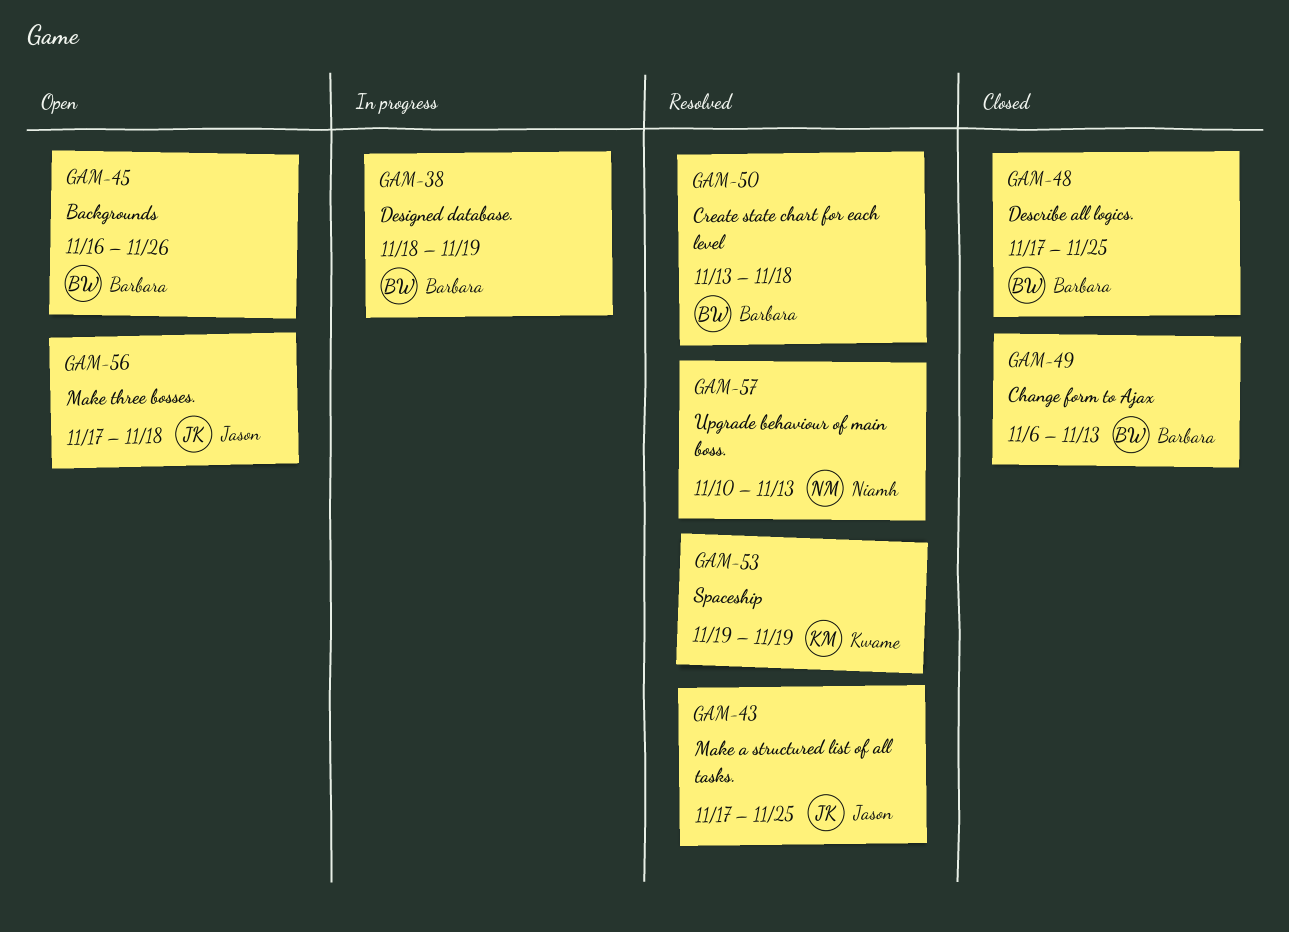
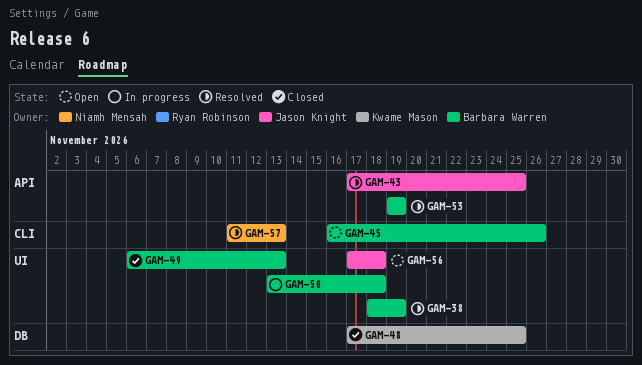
GAM-38, status: In progress -> Resolved
GAM-48, owner: Barbara Warren -> Kwame Mason
GAM-50, status: Resolved -> In progress
GAM-53, owner: Kwame Mason -> Barbara Warren
GAM-57, start: Nov 10 -> Nov 11

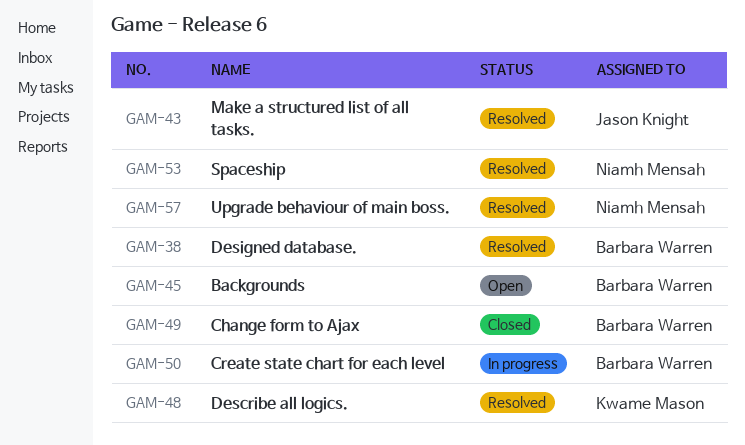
GAM-48, status: Closed -> Resolved
GAM-53, owner: Barbara Warren -> Niamh Mensah
GAM-56: present -> none

